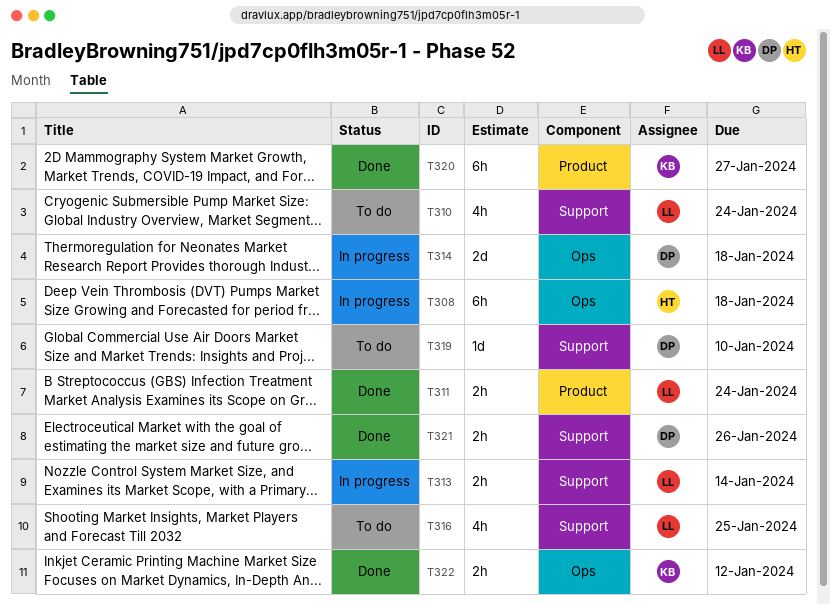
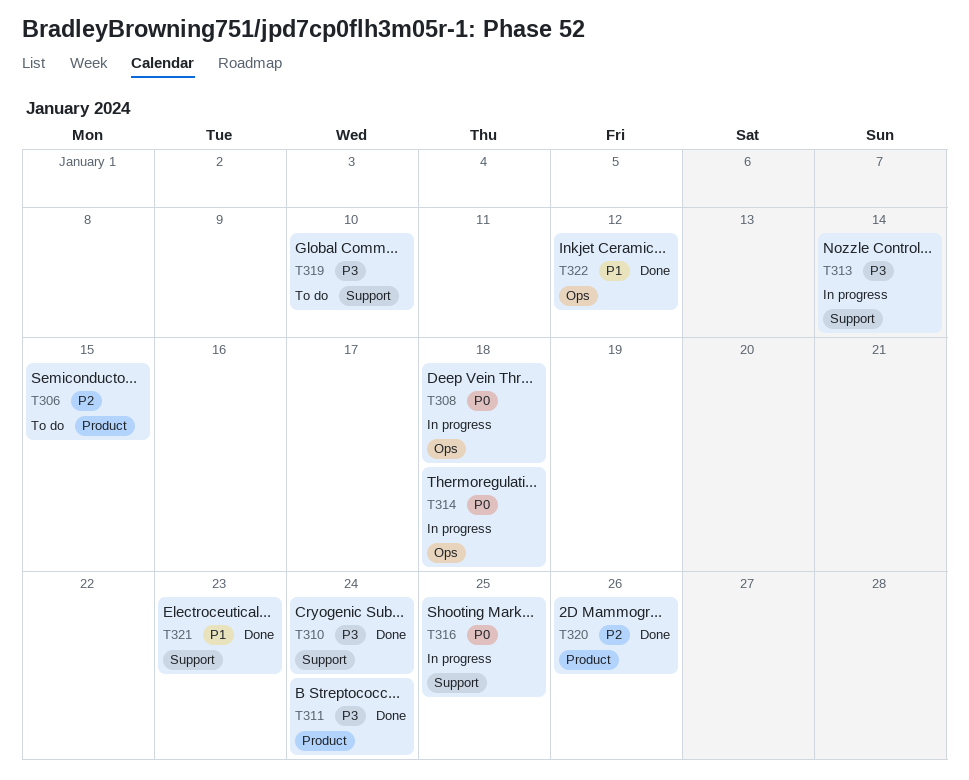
T306: none -> present
T310, status: To do -> Done
T316, status: To do -> In progress
T320, due: Jan 27 -> Jan 26
T321, due: Jan 26 -> Jan 23

